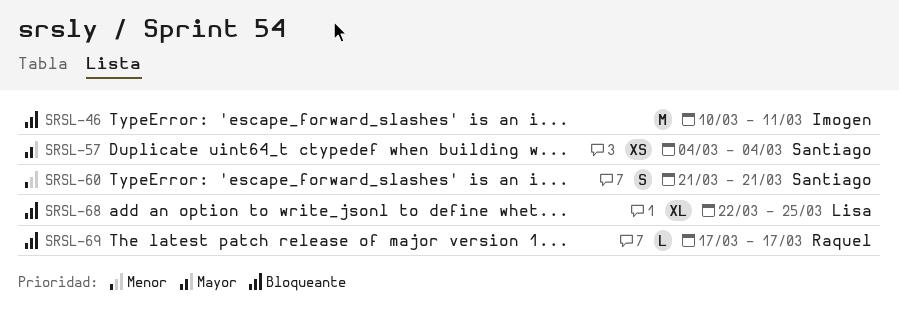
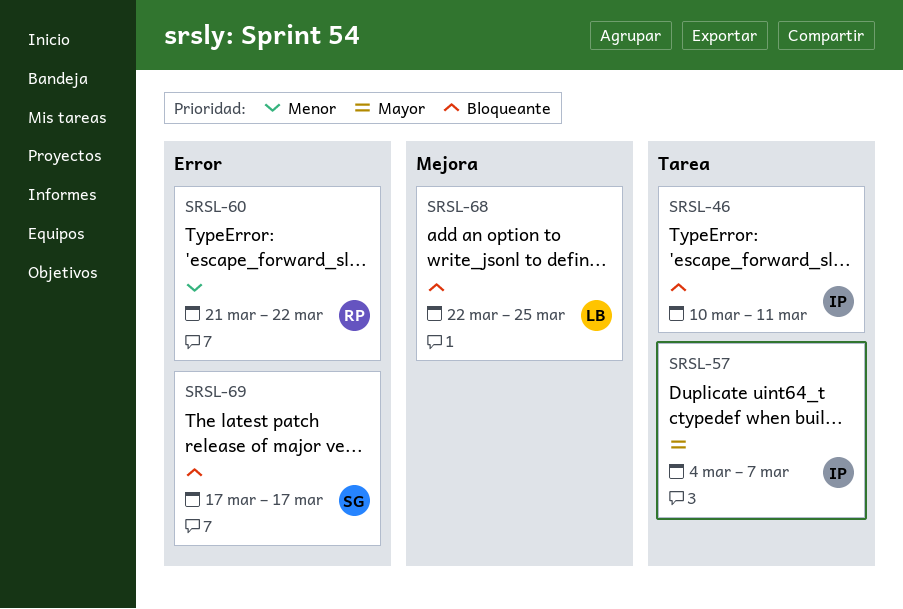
SRSL-57, owner: Santiago -> Imogen
SRSL-57, due: Mar 4 -> Mar 7
SRSL-60, owner: Santiago -> Raquel
SRSL-60, due: Mar 21 -> Mar 22
SRSL-69, owner: Raquel -> Santiago

